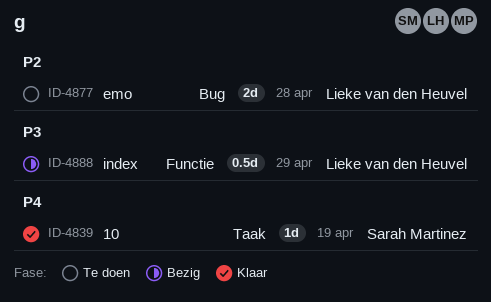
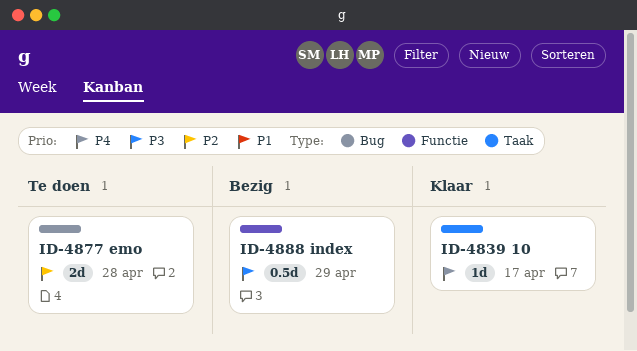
ID-4839, due: Apr 19 -> Apr 17

